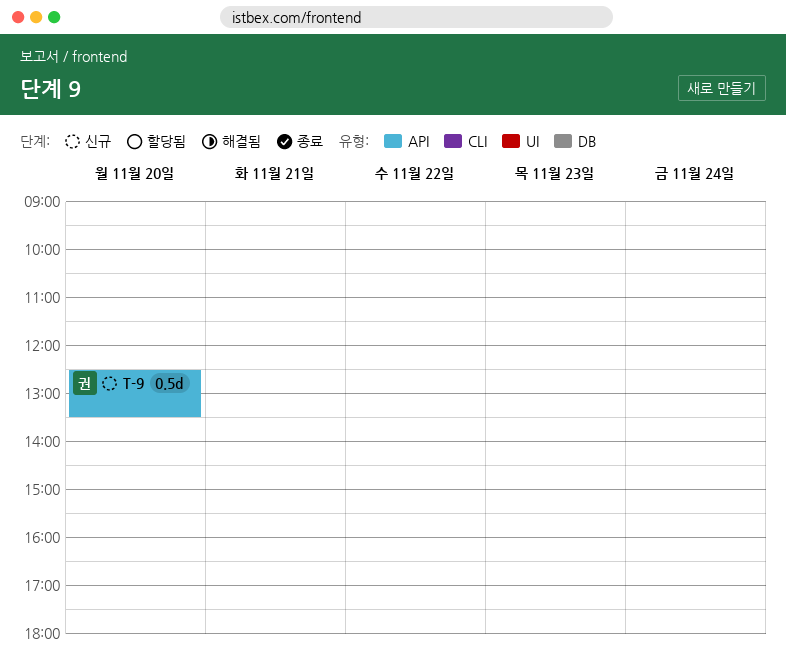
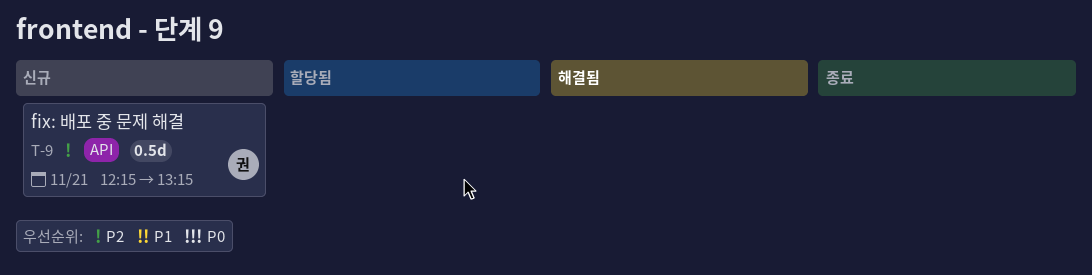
T-9, day: Nov 20 -> Nov 21
T-9, begins: 12:30 -> 12:15
T-9, ends: 13:30 -> 13:15

